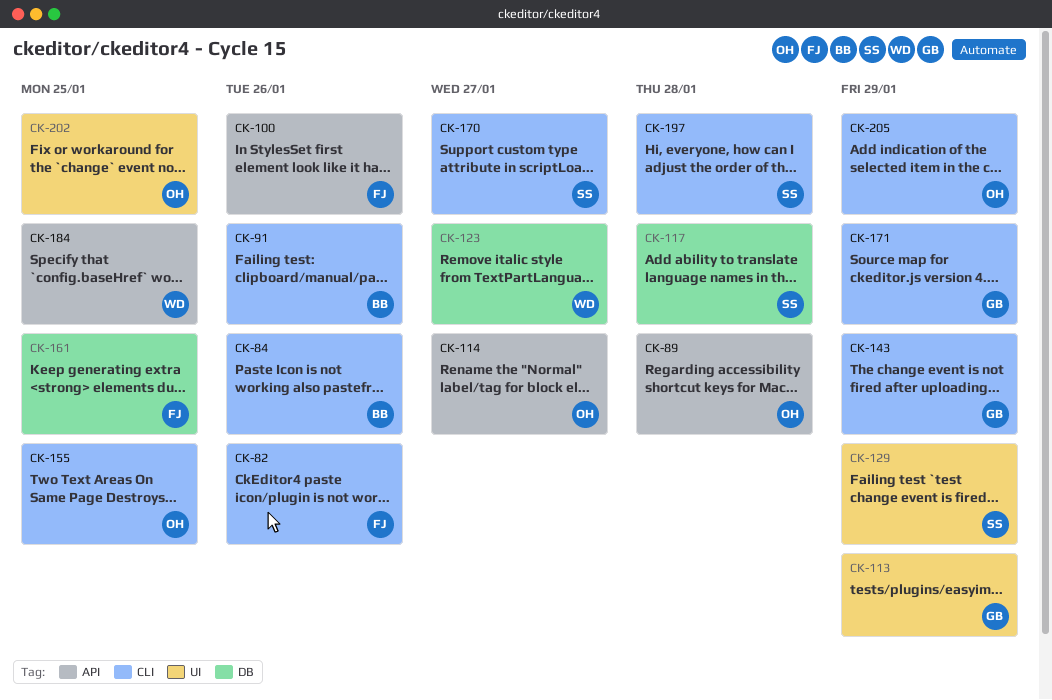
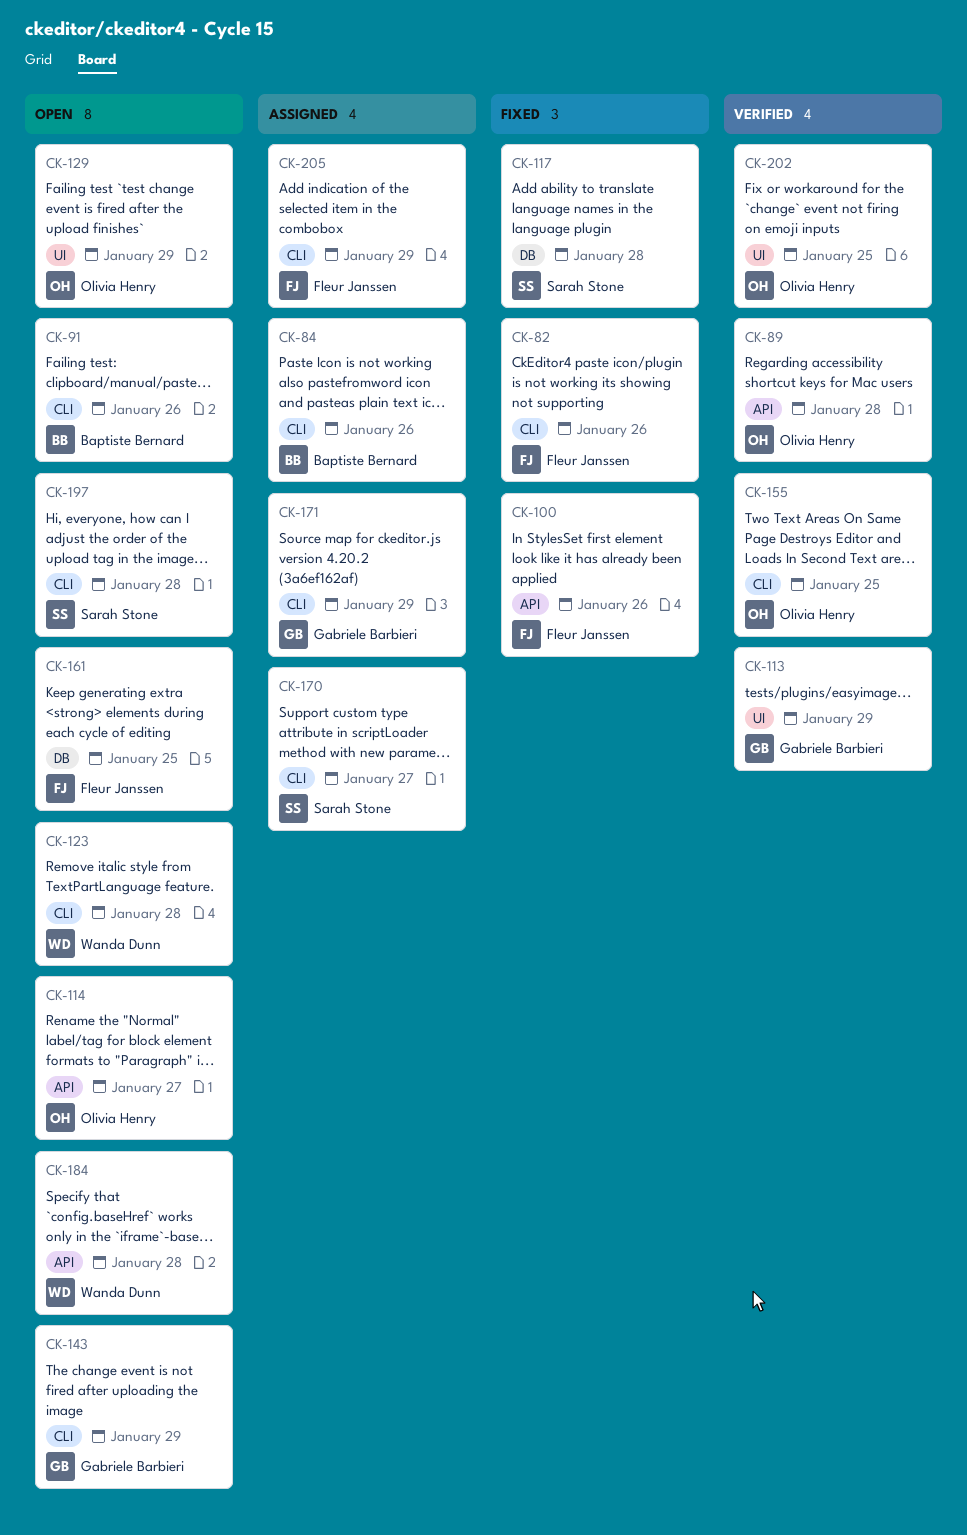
CK-123, label: DB -> CLI
CK-123, due: Jan 27 -> Jan 28
CK-129, owner: Sarah Stone -> Olivia Henry
CK-184, due: Jan 25 -> Jan 28
CK-205, owner: Olivia Henry -> Fleur Janssen

